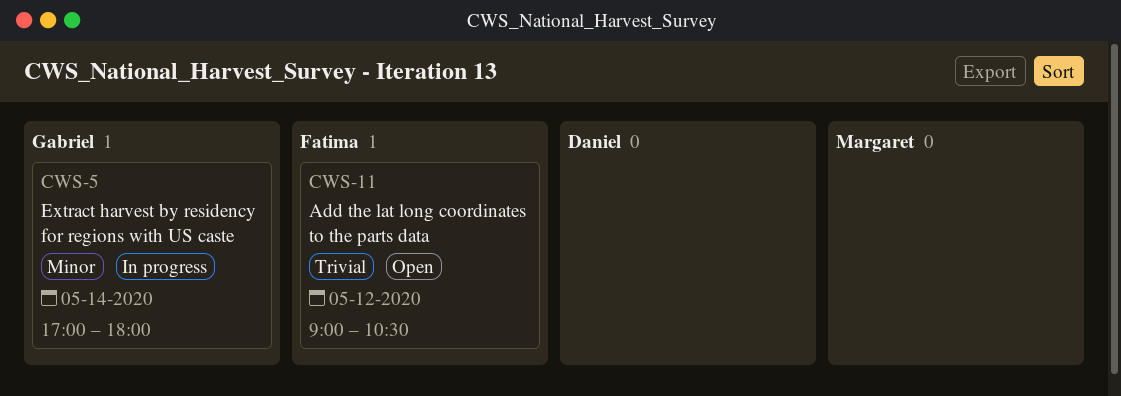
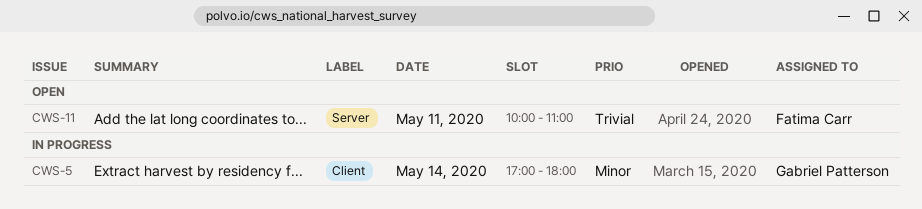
CWS-11, day: May 12 -> May 11
CWS-11, begins: 09:00 -> 10:00
CWS-11, ends: 10:30 -> 11:00

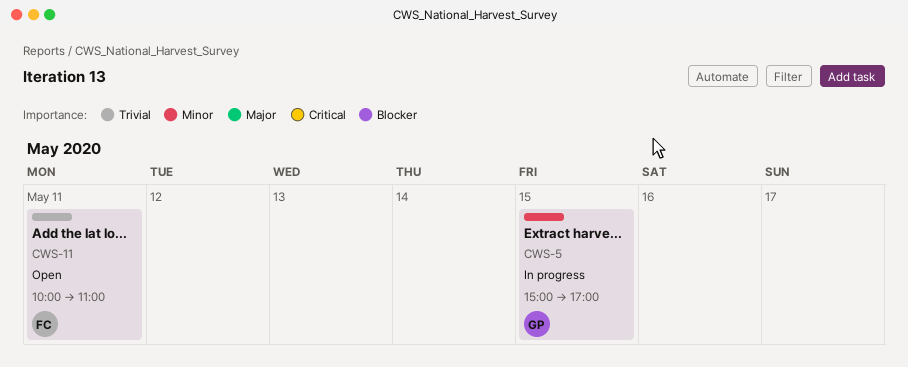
CWS-5, day: May 14 -> May 15
CWS-5, begins: 17:00 -> 15:00
CWS-5, ends: 18:00 -> 17:00

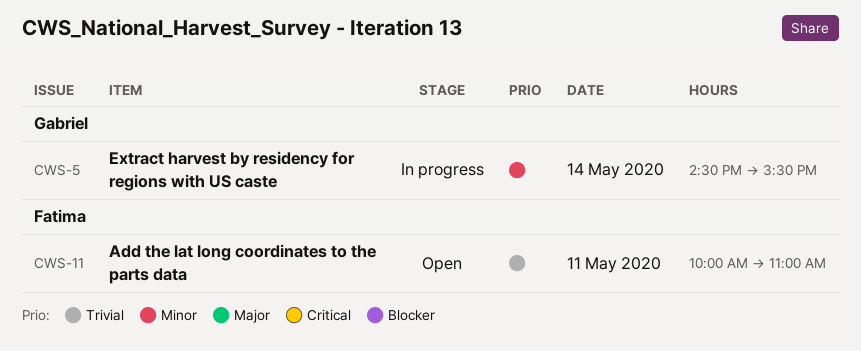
CWS-5, day: May 15 -> May 14
CWS-5, begins: 15:00 -> 14:30
CWS-5, ends: 17:00 -> 15:30

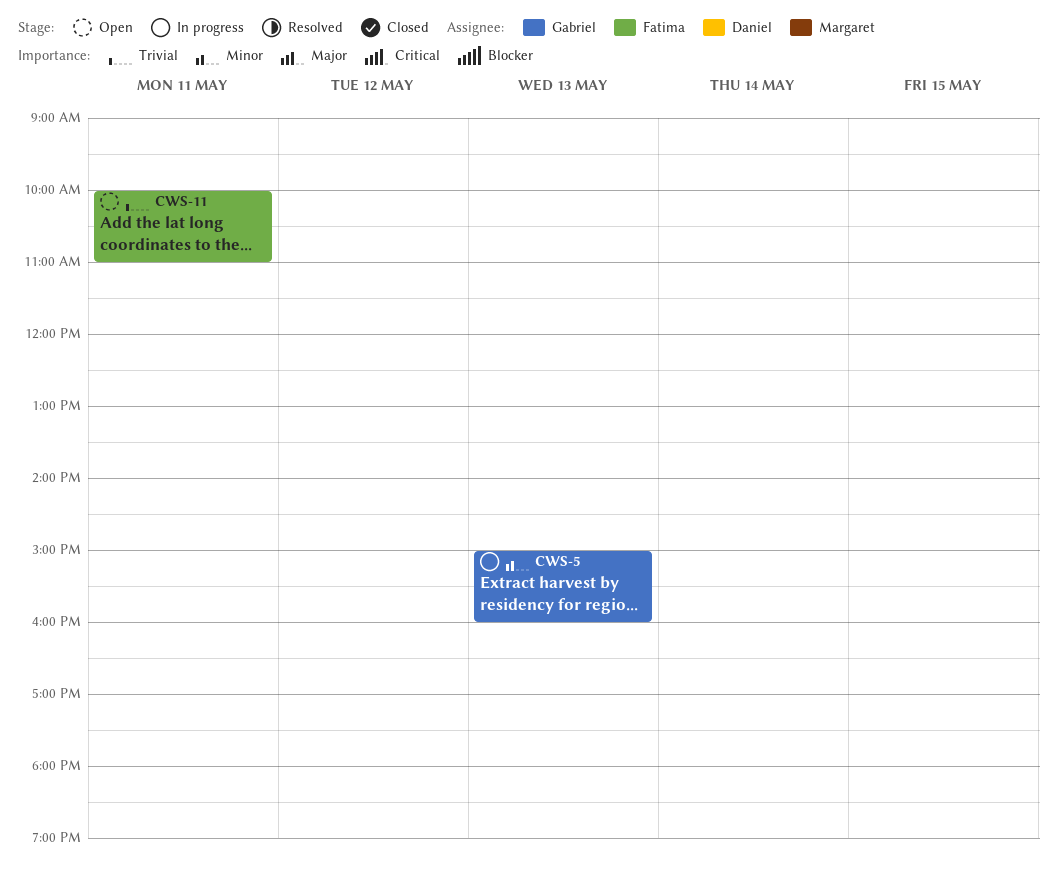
CWS-5, day: May 14 -> May 13
CWS-5, begins: 14:30 -> 15:00
CWS-5, ends: 15:30 -> 16:00

